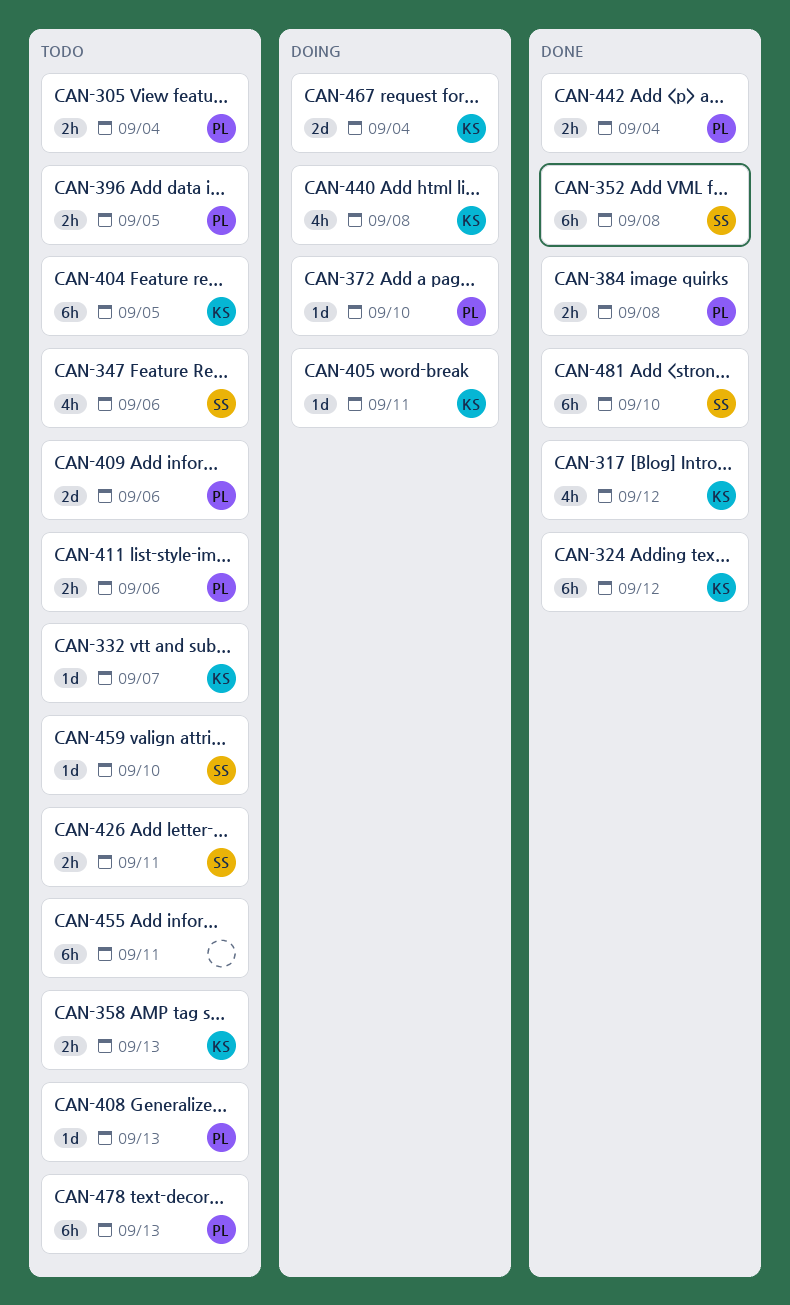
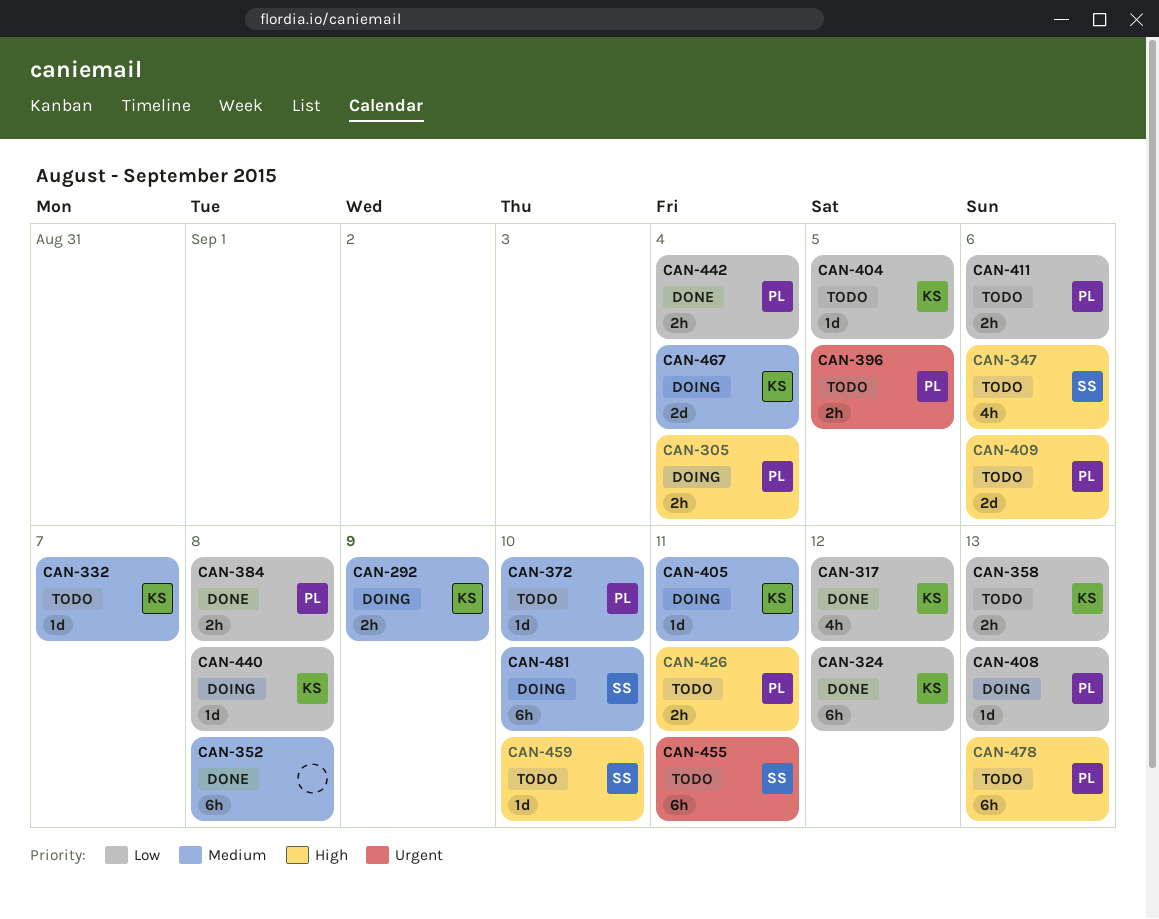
CAN-292: none -> present
CAN-305, status: Todo -> Doing
CAN-352, owner: SS -> none
CAN-372, status: Doing -> Todo
CAN-404, estimate: 6h -> 1d
CAN-408, status: Todo -> Doing
CAN-426, owner: SS -> PL
CAN-440, estimate: 4h -> 1d
CAN-455, owner: none -> SS
CAN-481, status: Done -> Doing

